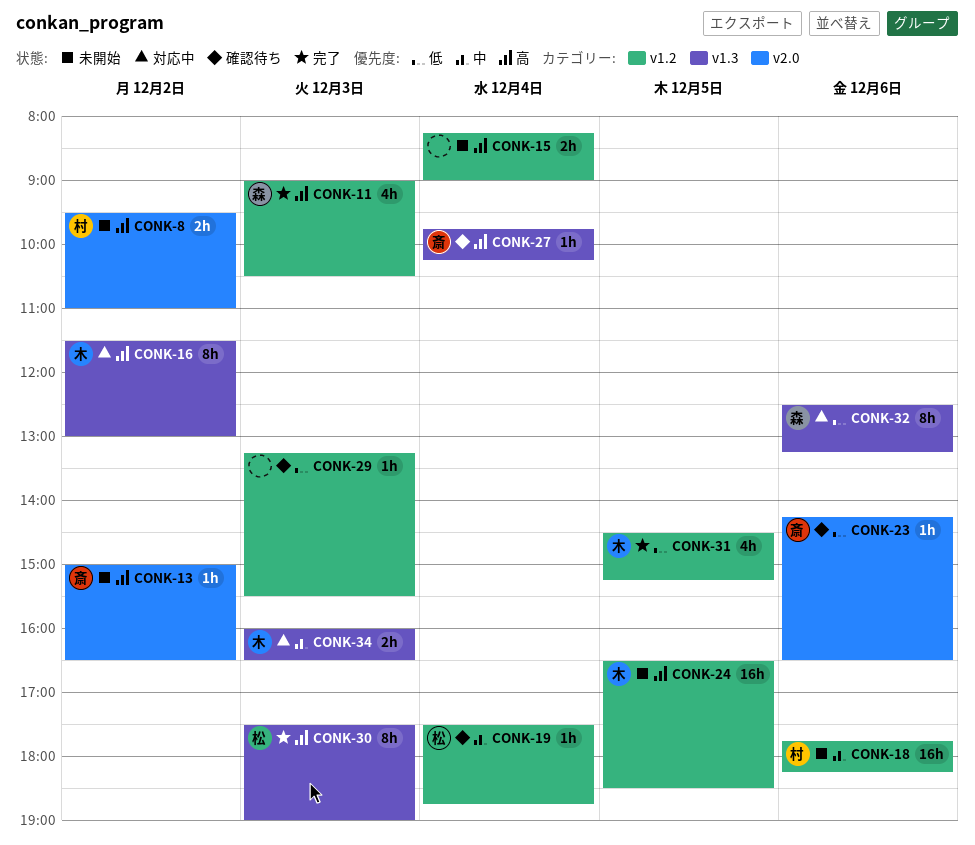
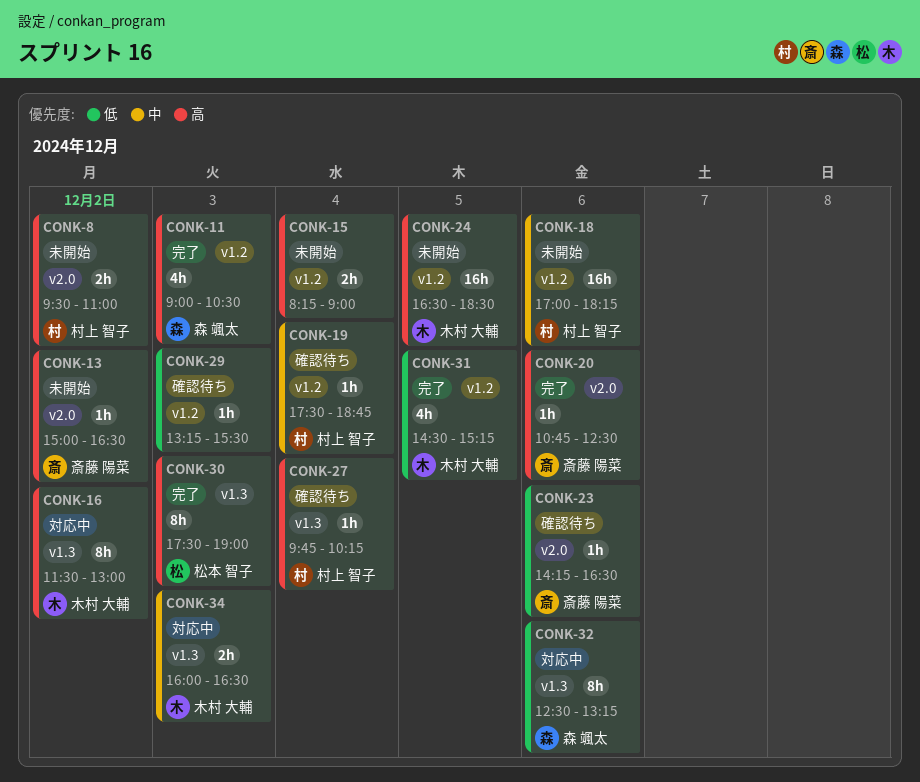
CONK-18, begins: 17:45 -> 17:00
CONK-19, owner: 松本 智子 -> 村上 智子
CONK-20: none -> present
CONK-27, owner: 斎藤 陽菜 -> 村上 智子

